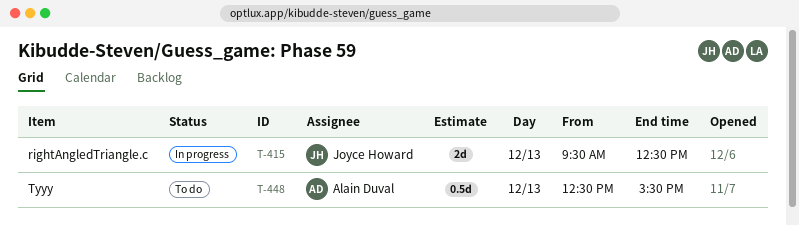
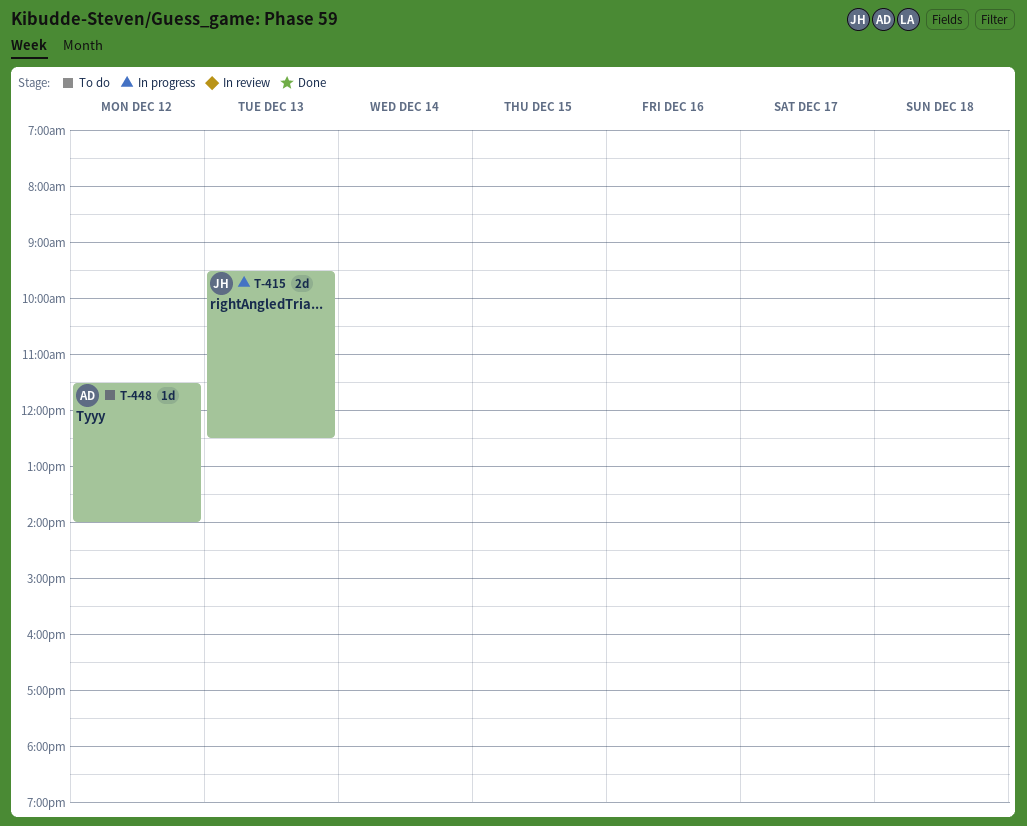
T-448, estimate: 0.5d -> 1d
T-448, day: Dec 13 -> Dec 12
T-448, begins: 12:30 -> 11:30
T-448, ends: 15:30 -> 14:00

